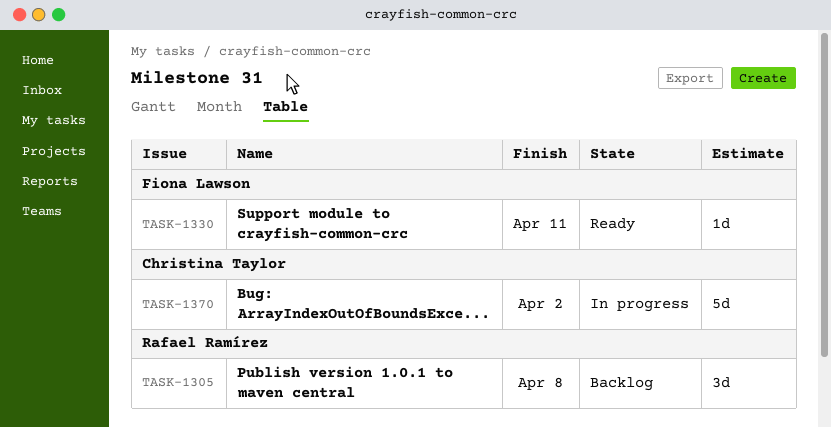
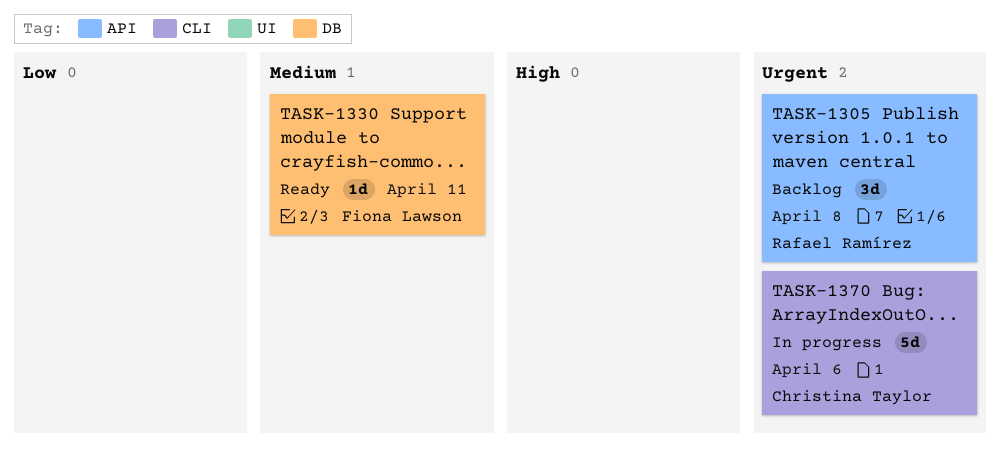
TASK-1370, due: Apr 2 -> Apr 6

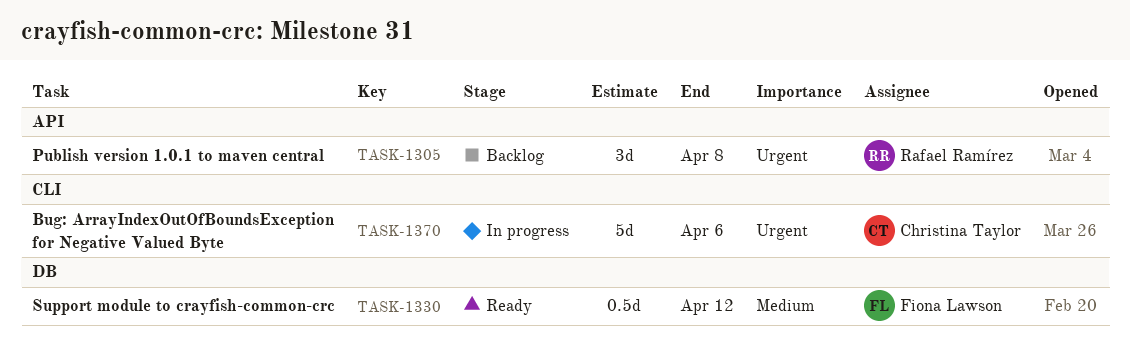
TASK-1330, estimate: 1d -> 0.5d
TASK-1330, due: Apr 11 -> Apr 12

